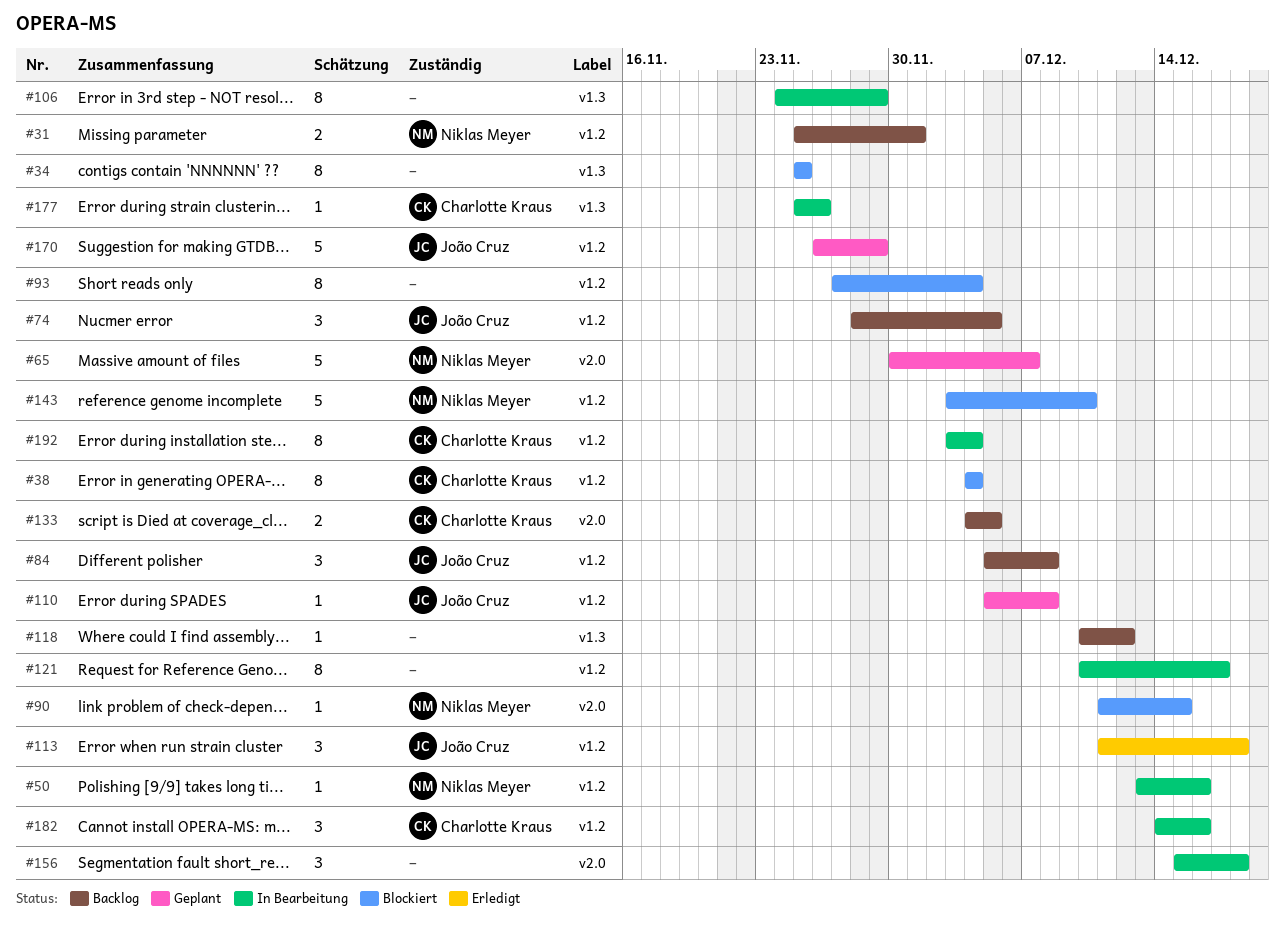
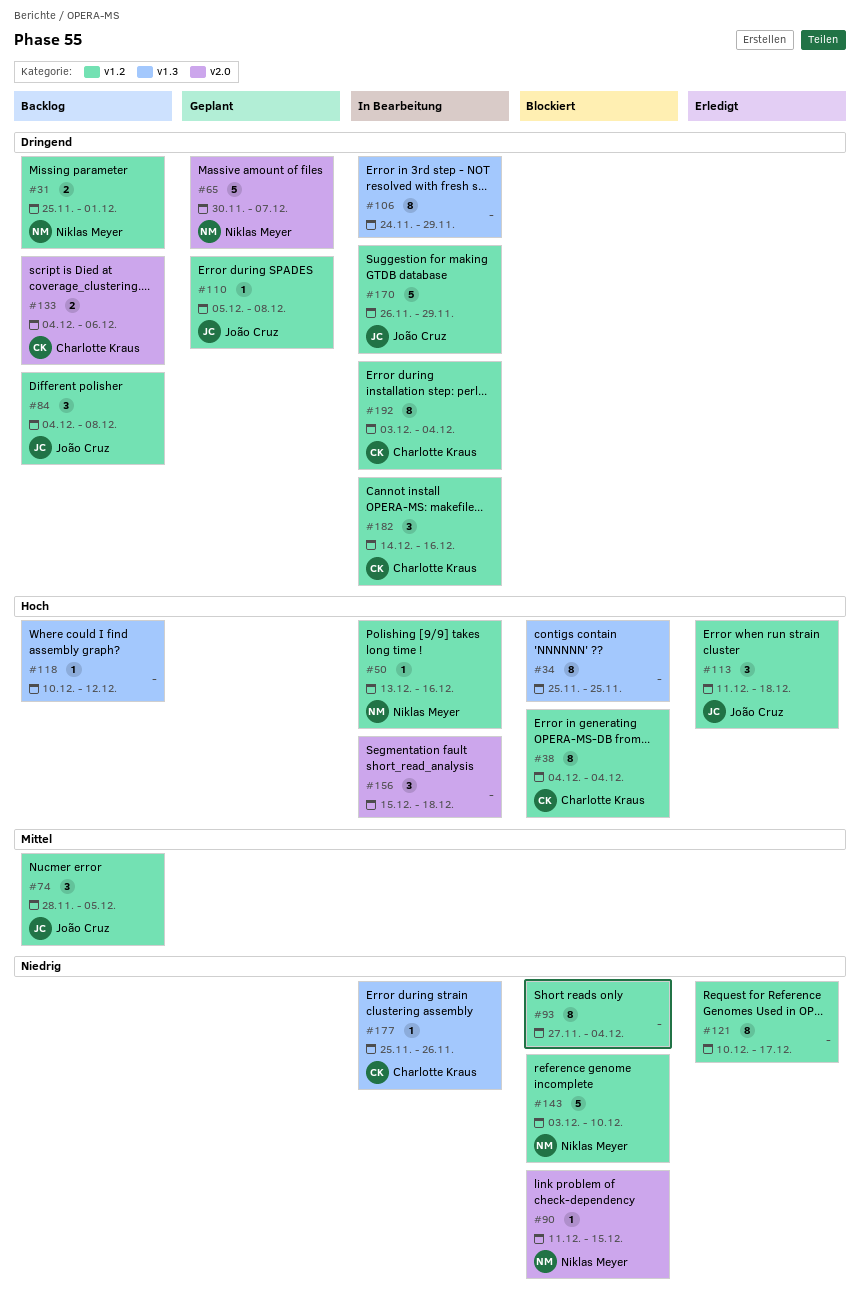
#84, start: Dec 5 -> Dec 4
#121, status: In Bearbeitung -> Erledigt
#133, due: Dec 5 -> Dec 6
#170, status: Geplant -> In Bearbeitung

